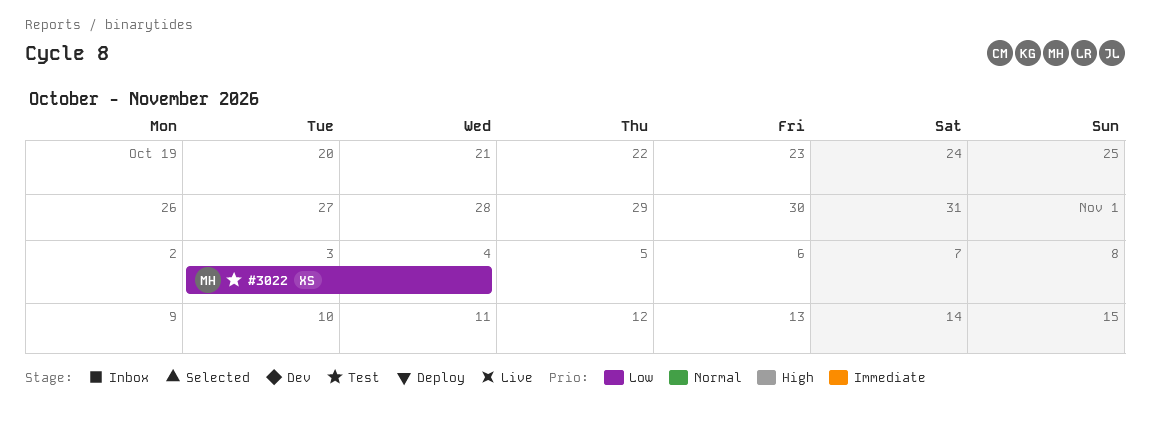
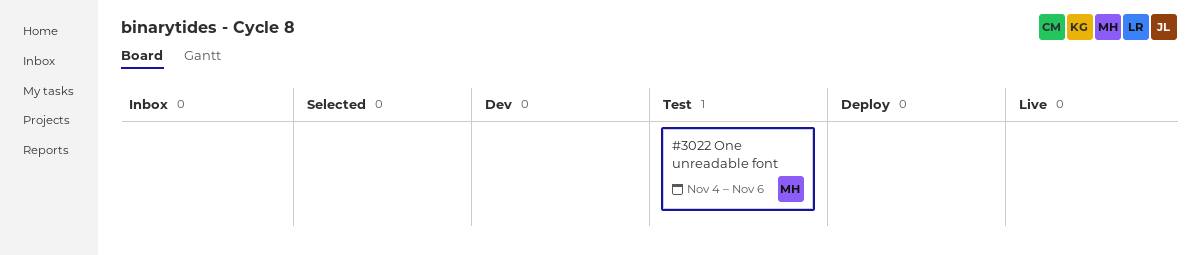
#3022, start: Nov 3 -> Nov 4
#3022, due: Nov 4 -> Nov 6

